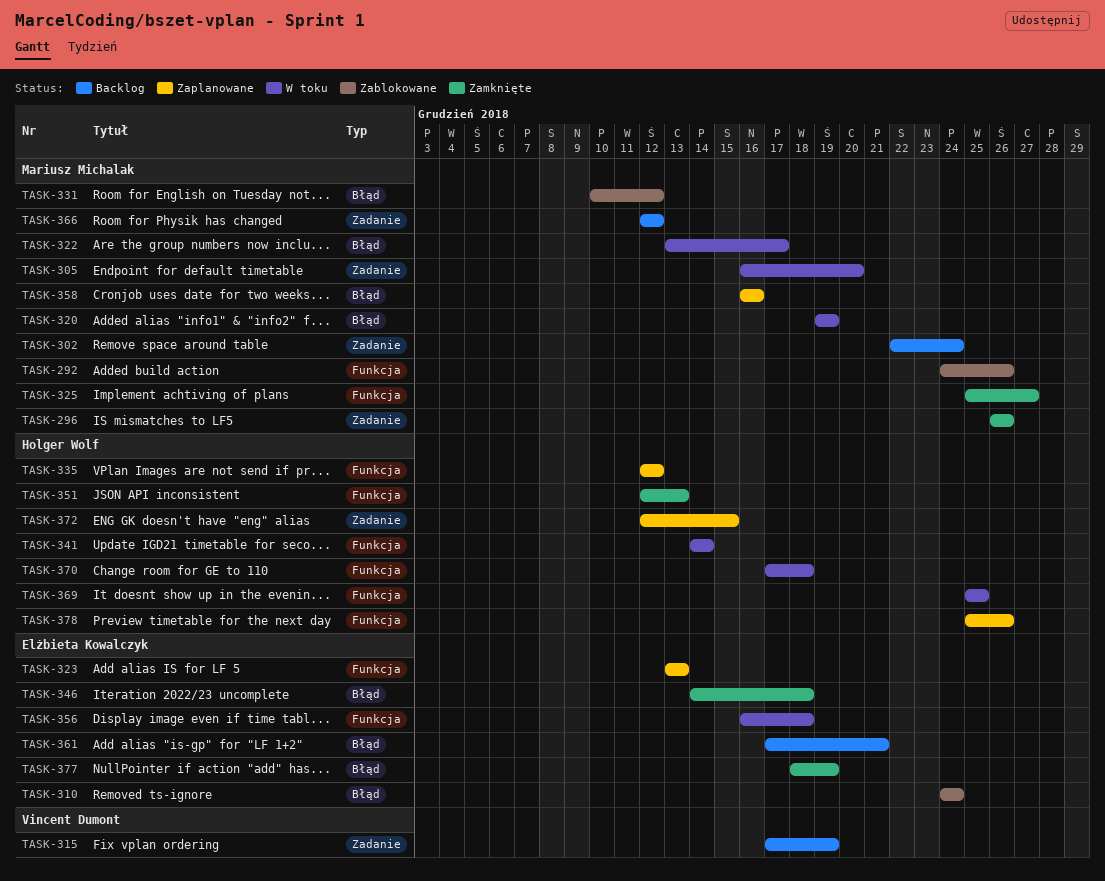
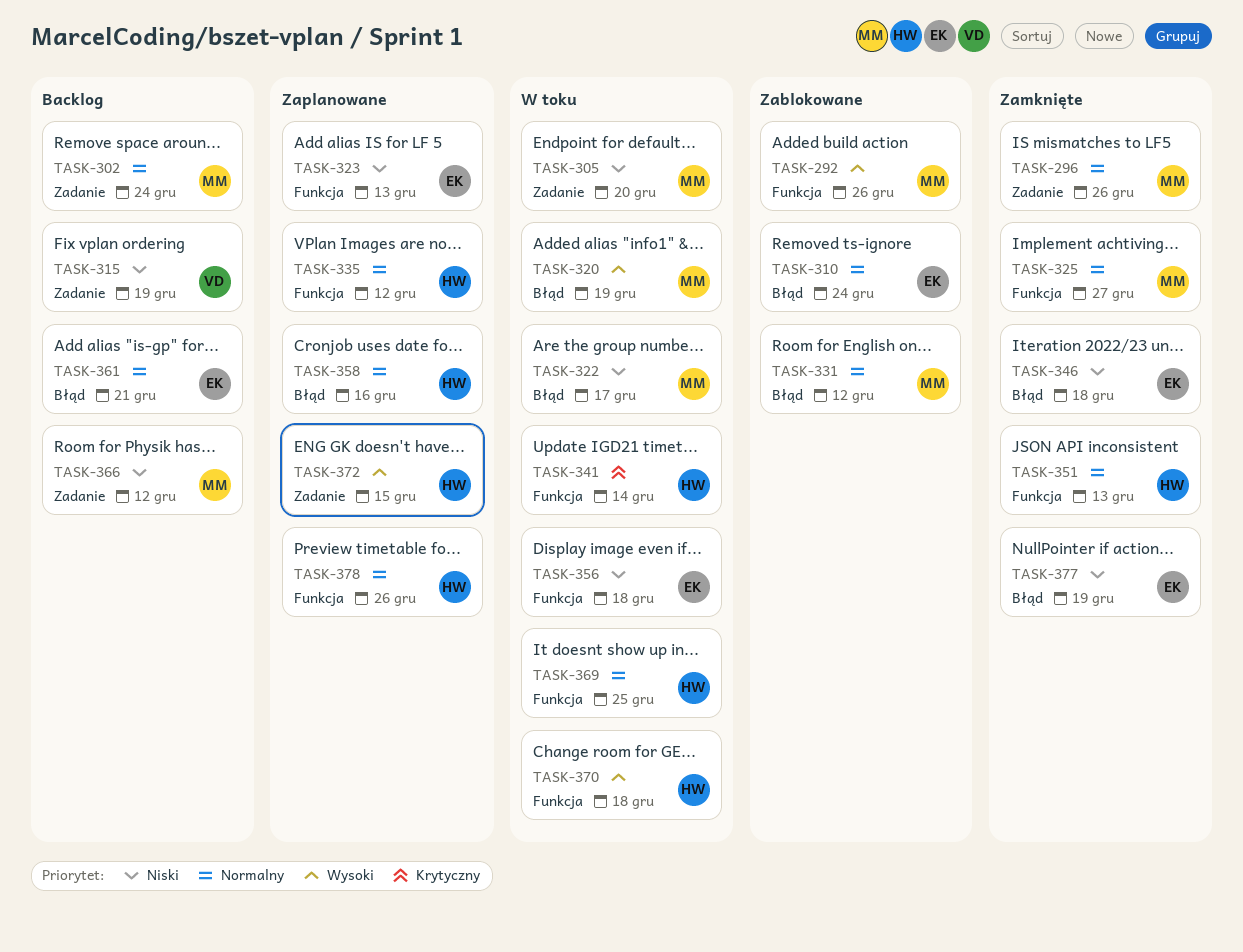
TASK-358, owner: Mariusz Michalak -> Holger Wolf

